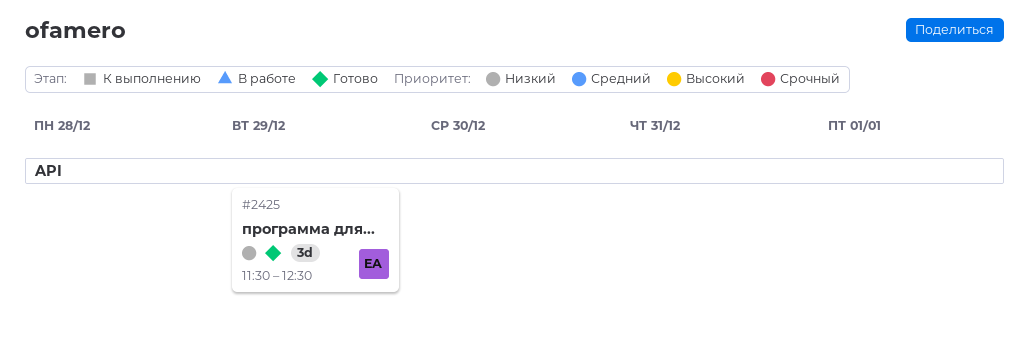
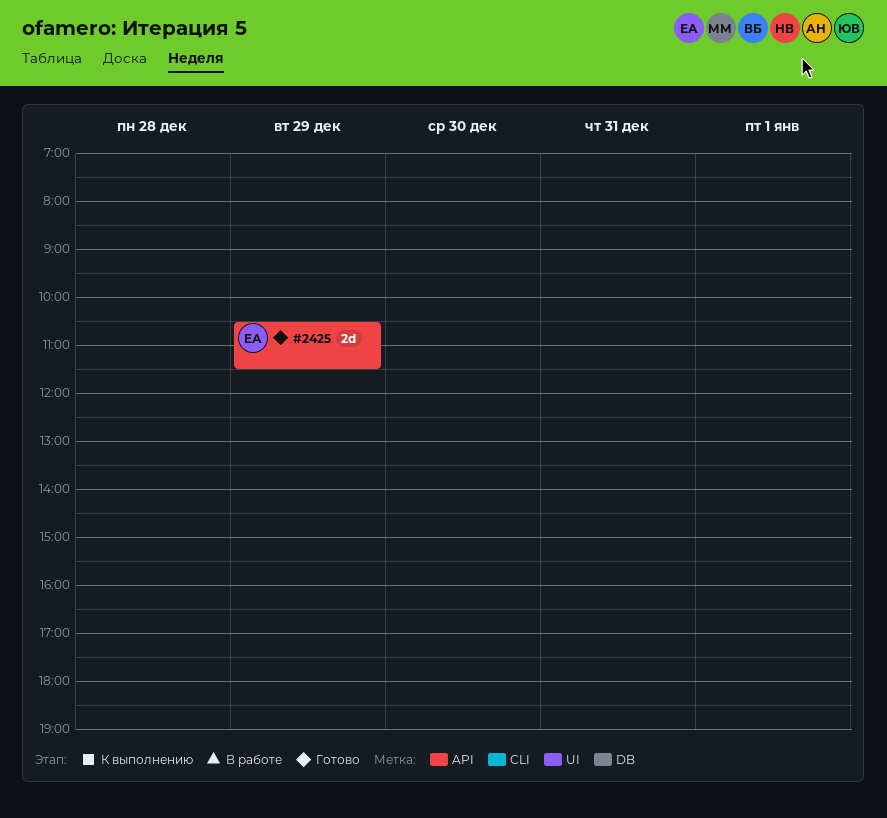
#2425, estimate: 3d -> 2d
#2425, begins: 11:30 -> 10:30
#2425, ends: 12:30 -> 11:30

